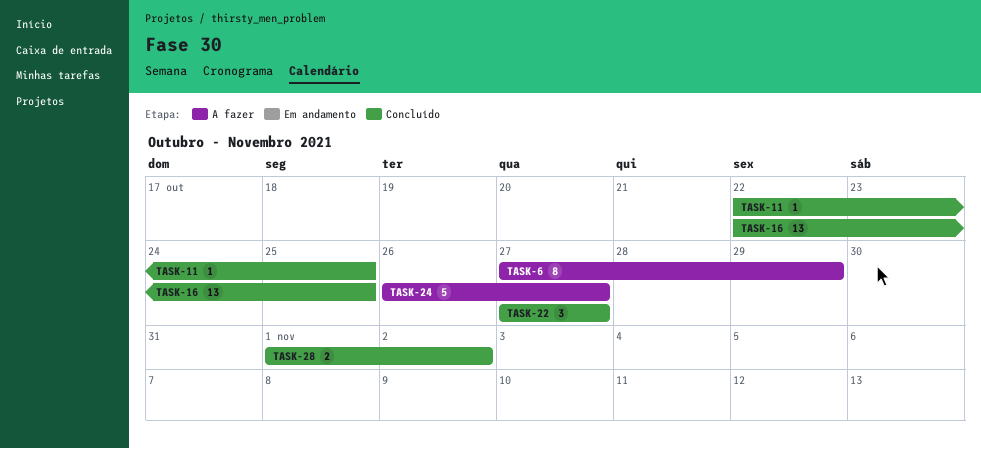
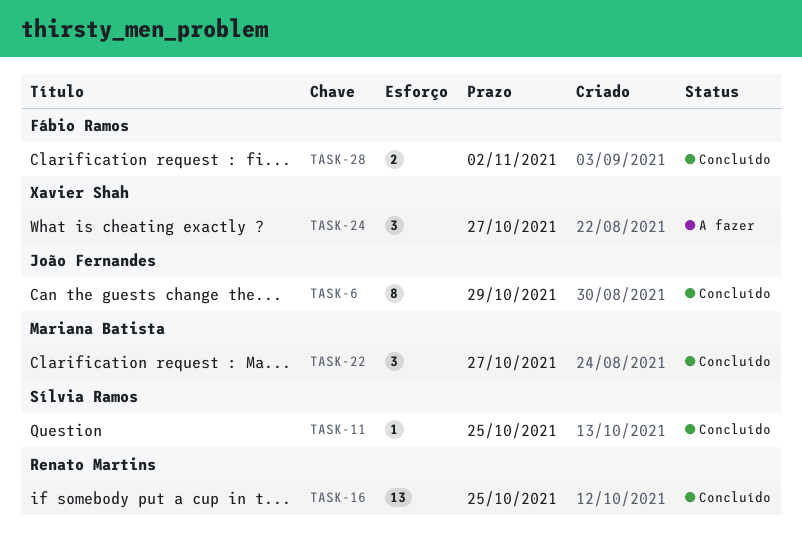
TASK-6, status: A fazer -> Concluído
TASK-24, estimate: 5 -> 3

